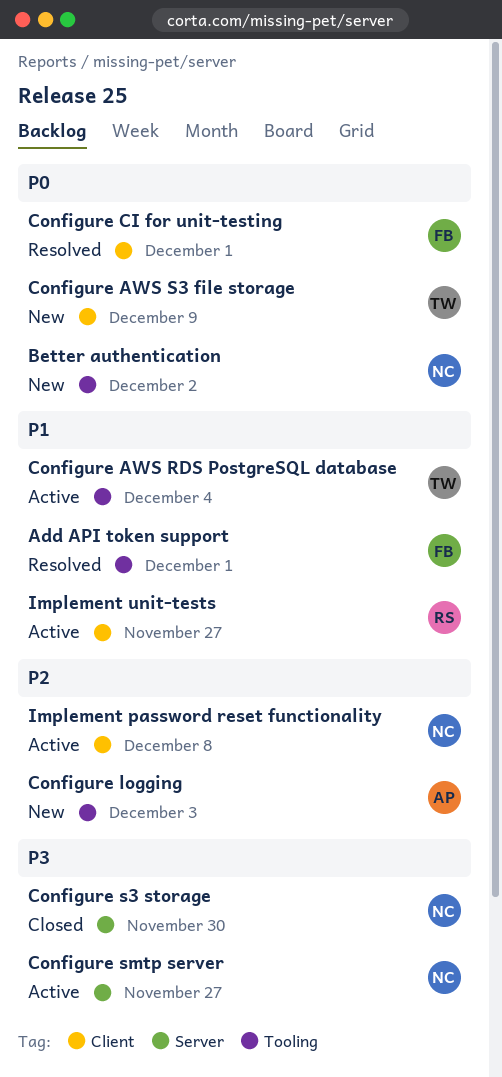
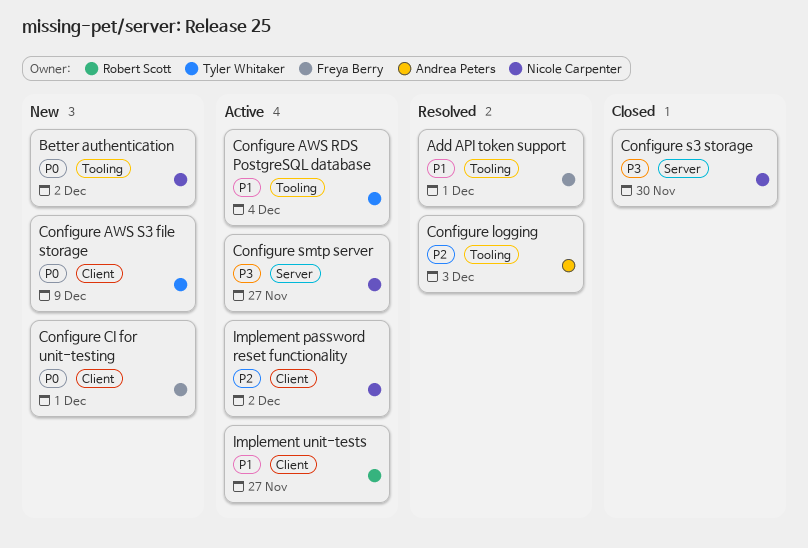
Configure CI for unit-testing, status: Resolved -> New
Configure logging, status: New -> Resolved
Implement password reset functionality, due: Dec 8 -> Dec 2

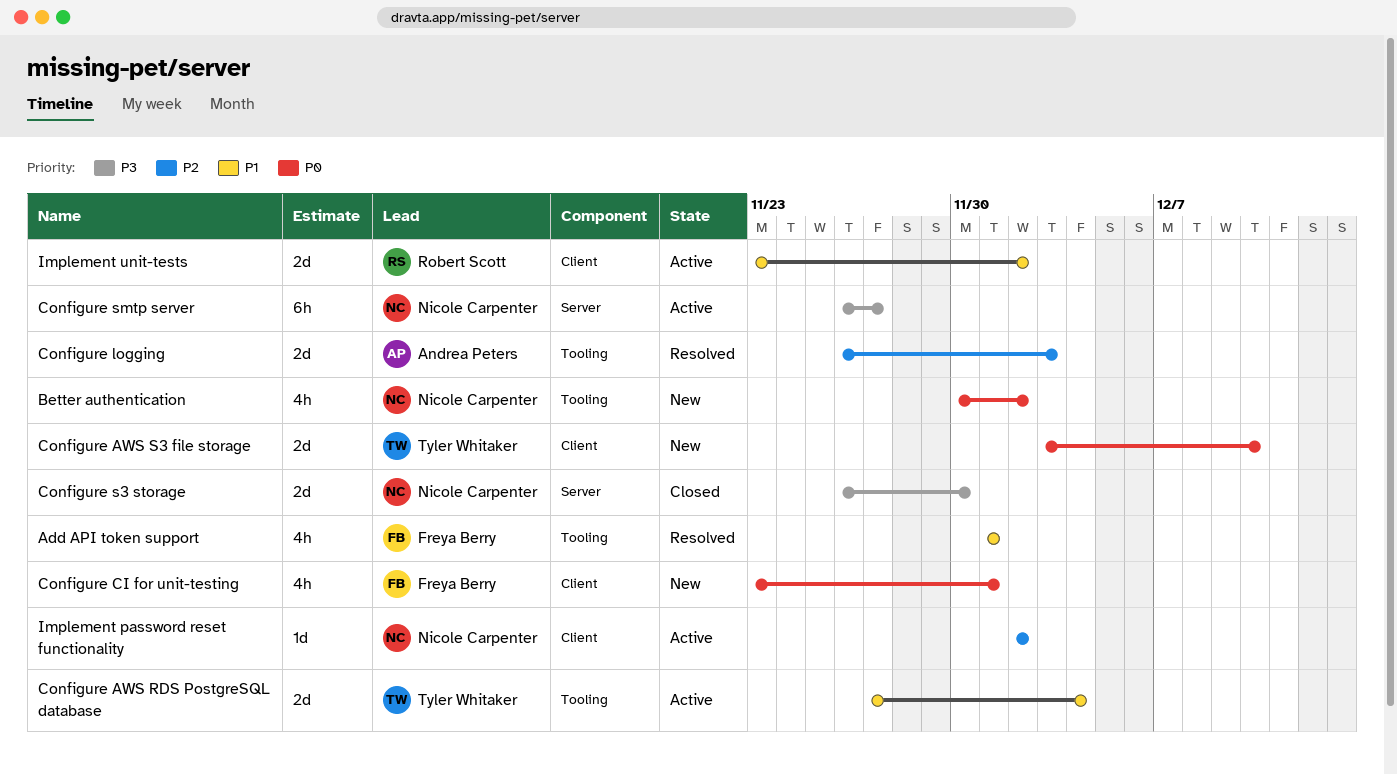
Configure AWS S3 file storage, due: Dec 9 -> Dec 10
Implement unit-tests, due: Nov 27 -> Dec 2

